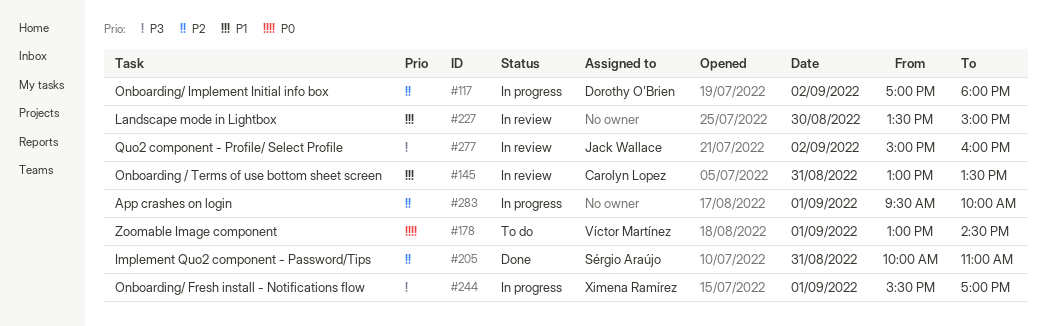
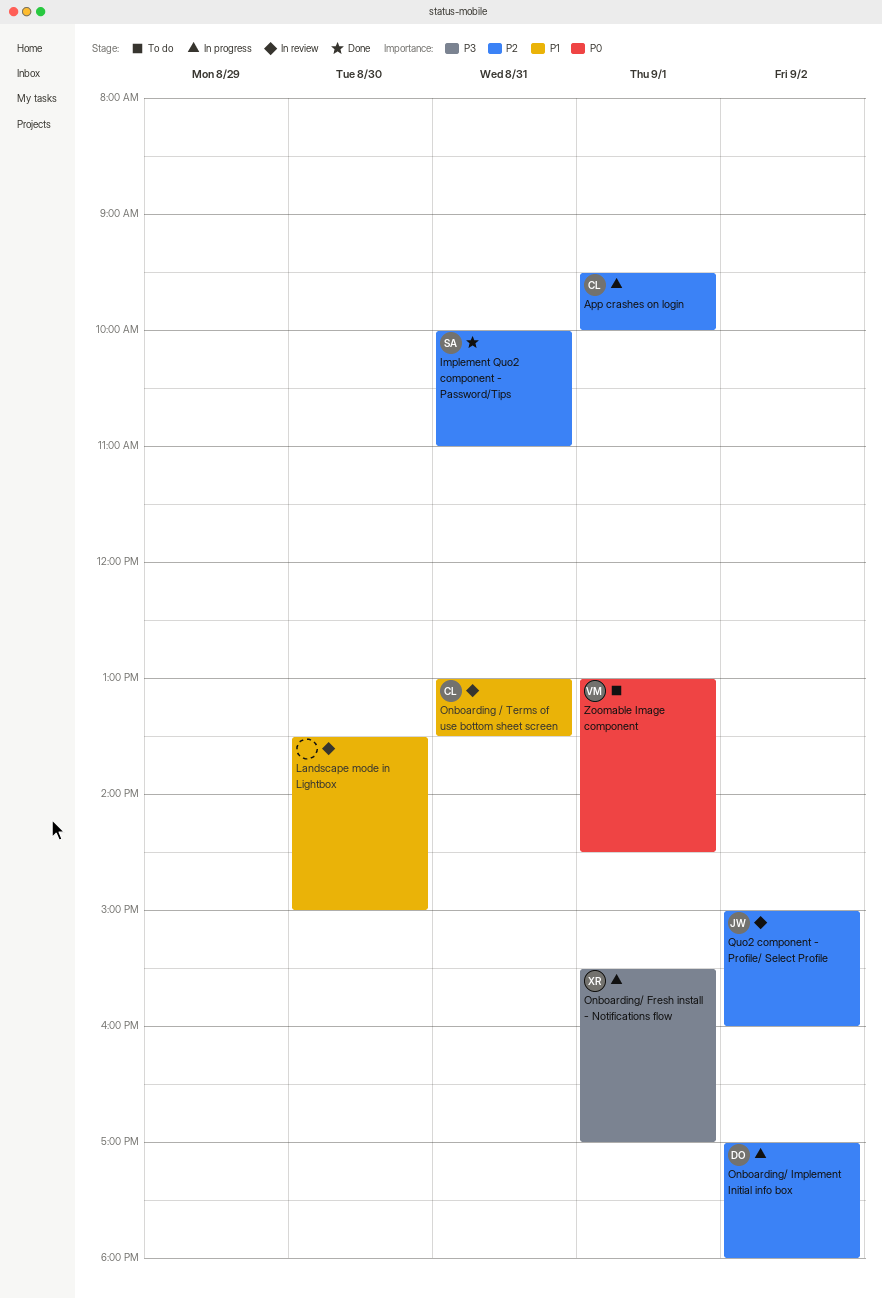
App crashes on login, owner: none -> Carolyn Lopez
Quo2 component - Profile/ Select Profile, priority: P3 -> P2

